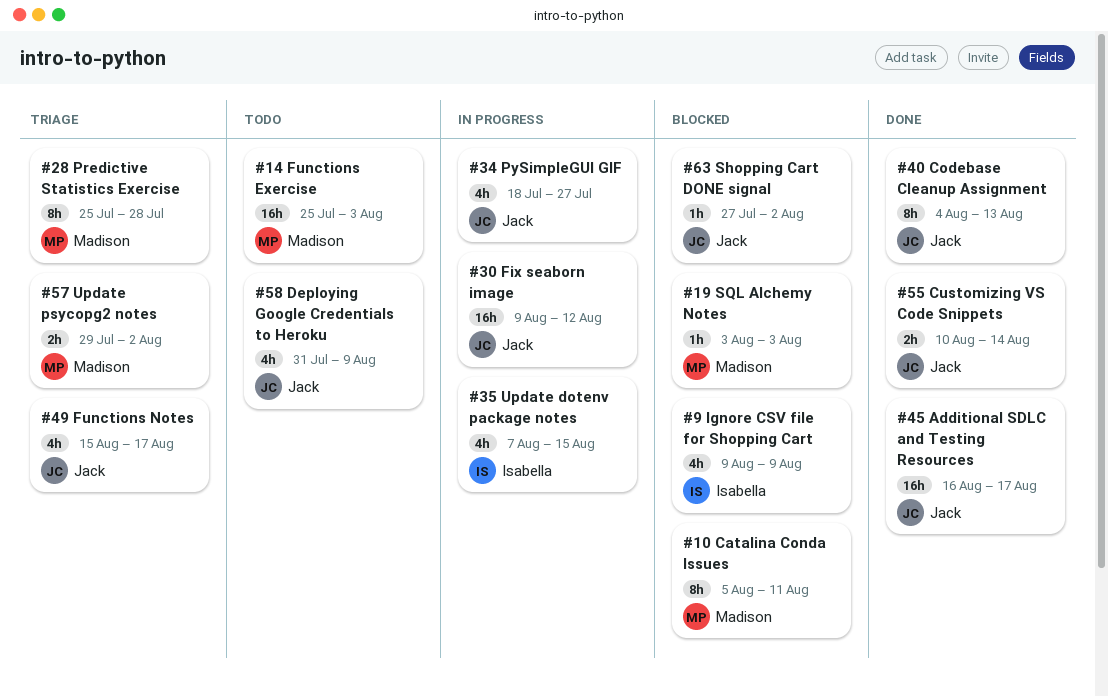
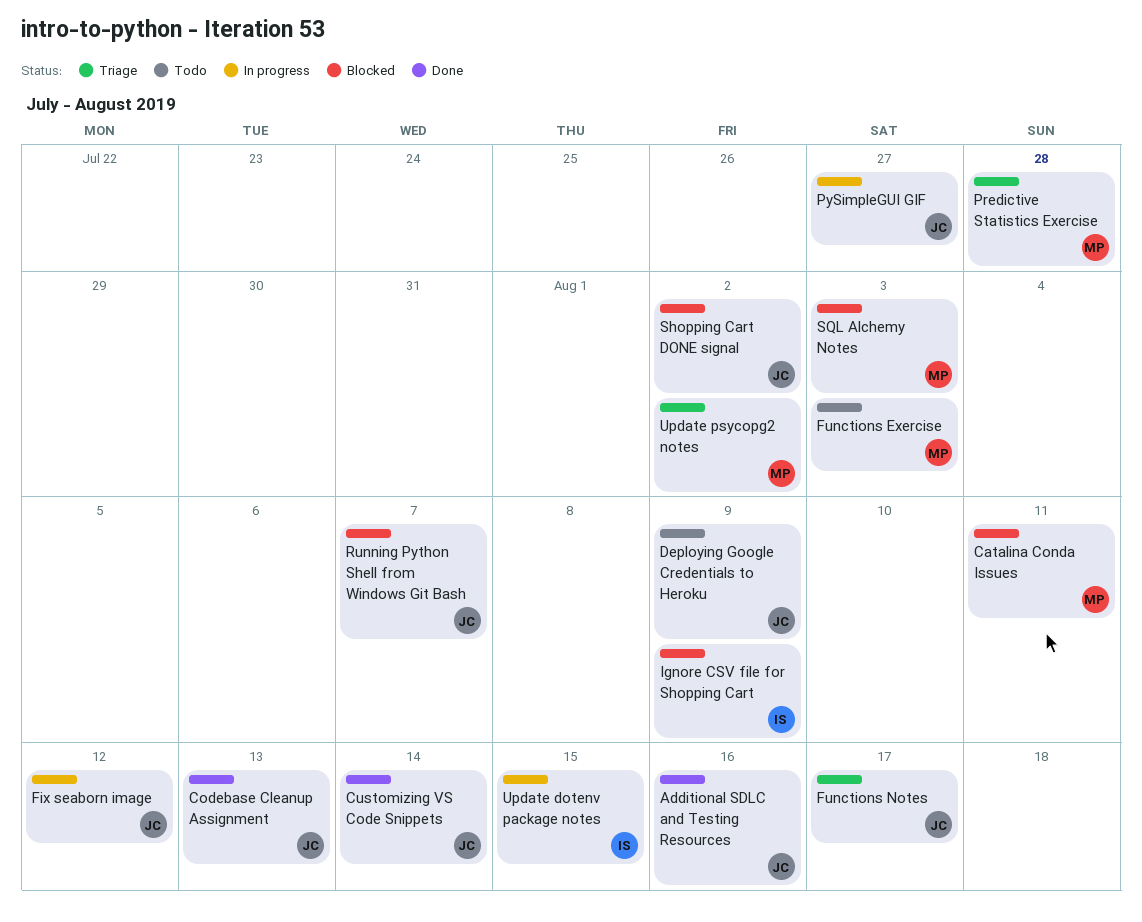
Additional SDLC and Testing Resources, due: Aug 17 -> Aug 16
Running Python Shell from Windows Git Bash: none -> present

